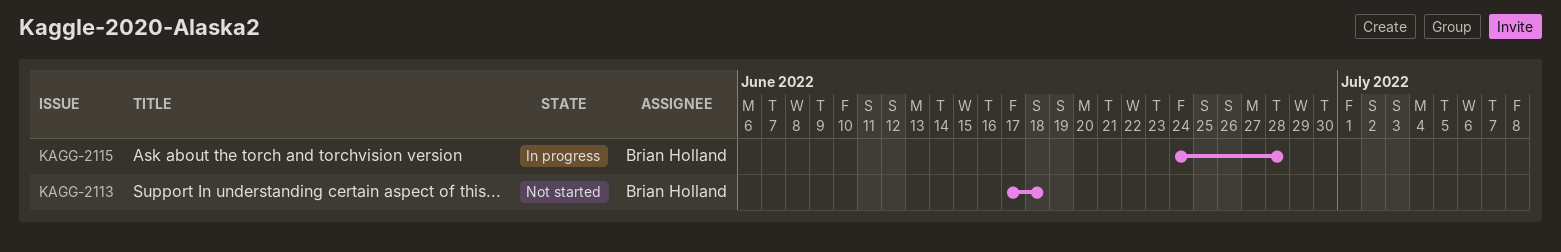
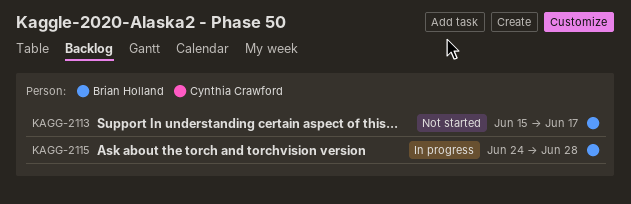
KAGG-2113, start: Jun 17 -> Jun 15
KAGG-2113, due: Jun 18 -> Jun 17

